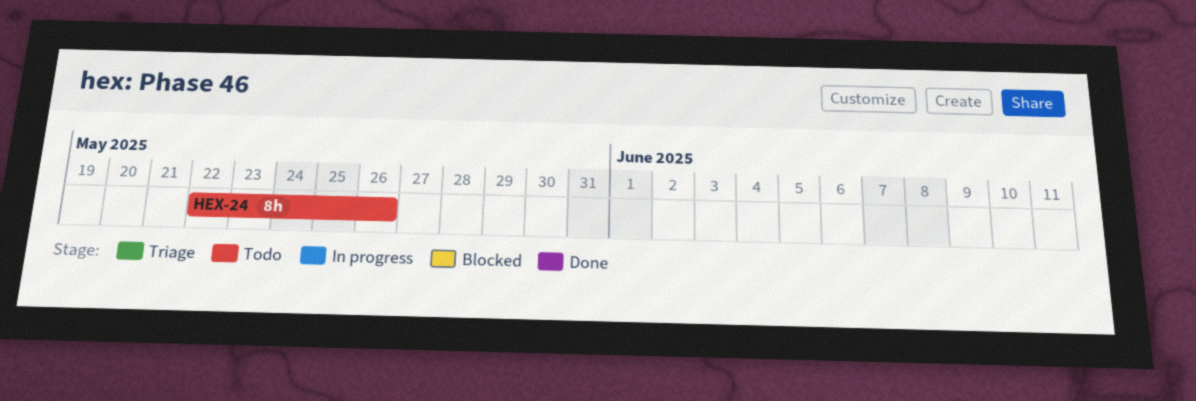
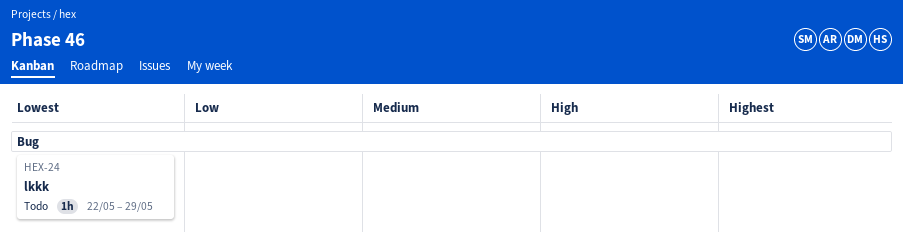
HEX-24, estimate: 8h -> 1h
HEX-24, due: May 26 -> May 29

